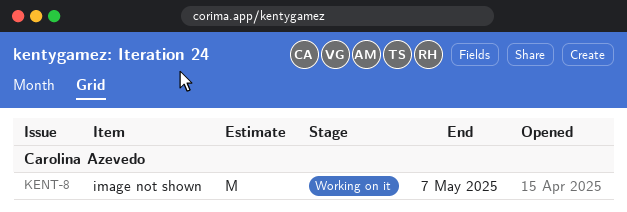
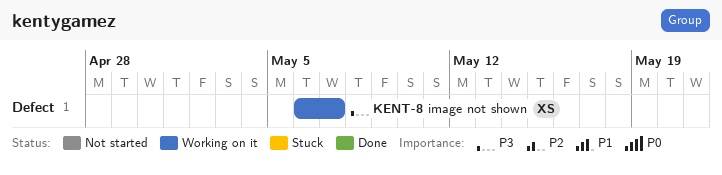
KENT-8, estimate: M -> XS

